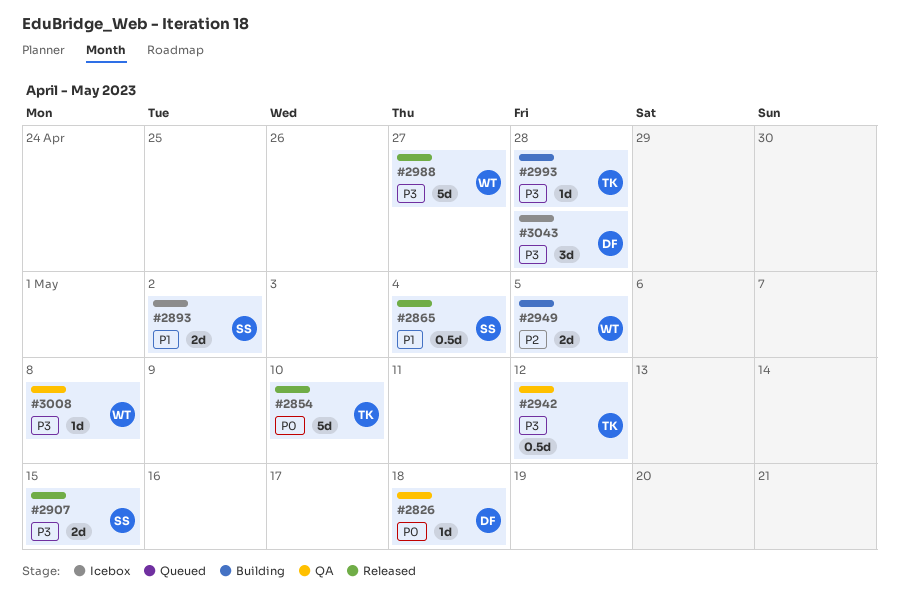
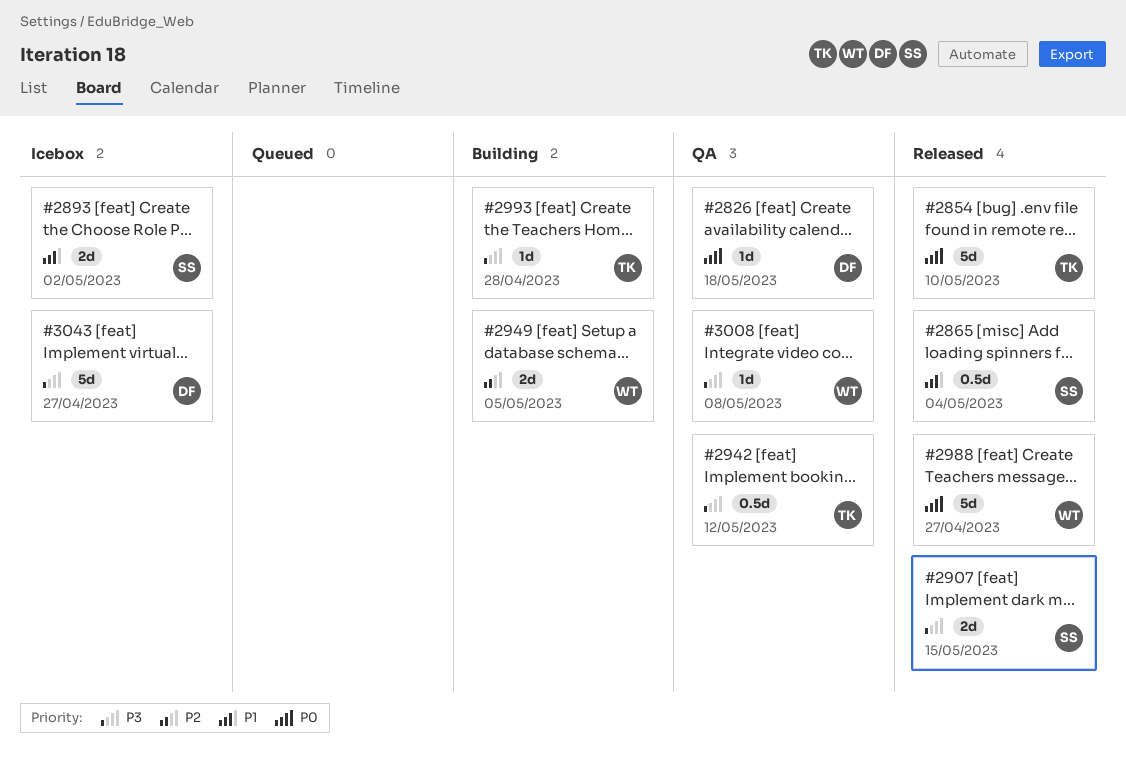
#2988, priority: P3 -> P0
#3043, estimate: 3d -> 5d
#3043, due: Apr 28 -> Apr 27

